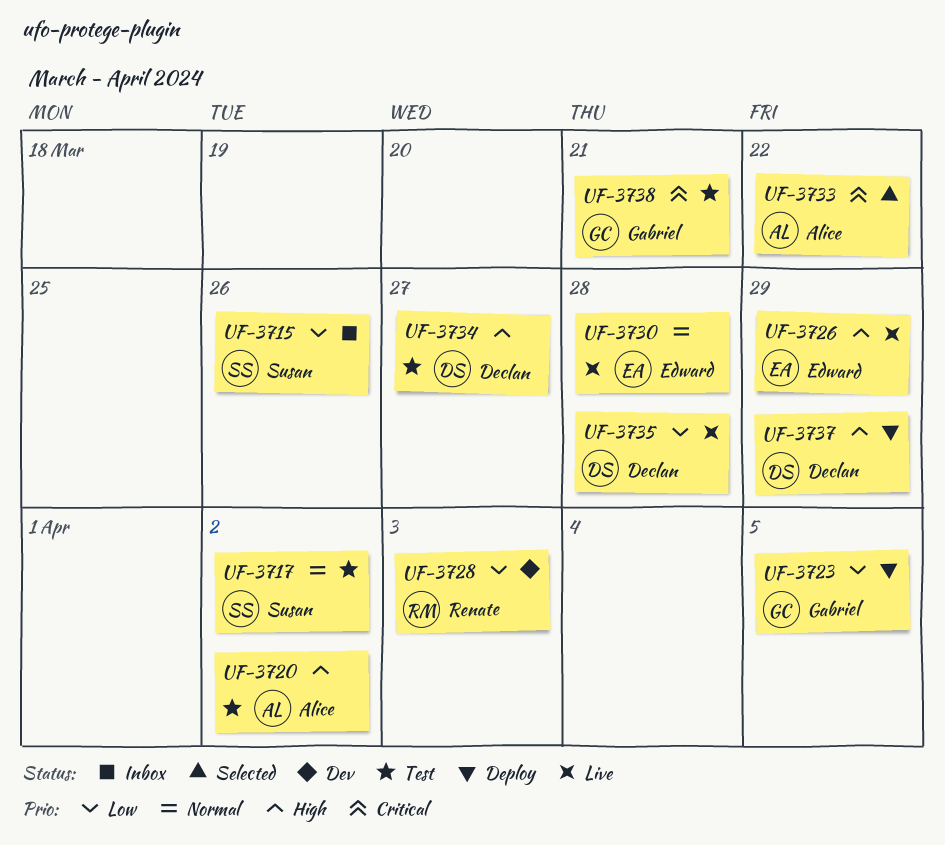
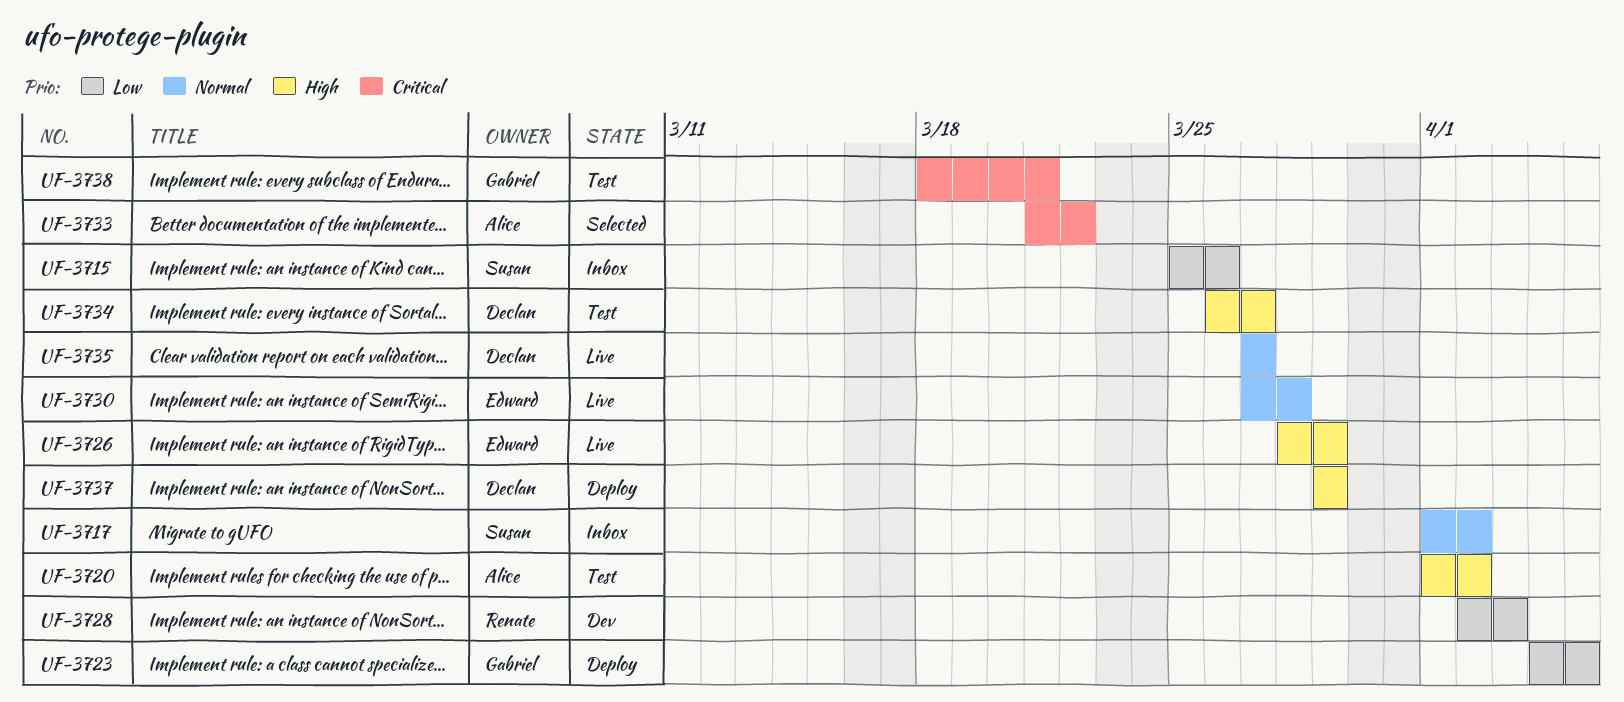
UF-3717, status: Test -> Inbox
UF-3735, priority: Low -> Normal
UF-3735, due: Mar 28 -> Mar 27

